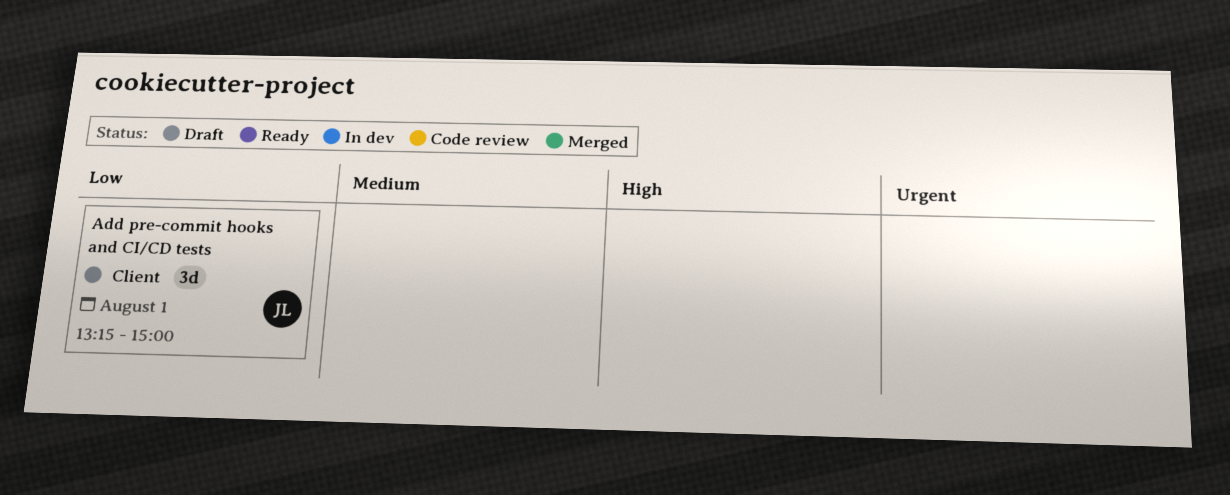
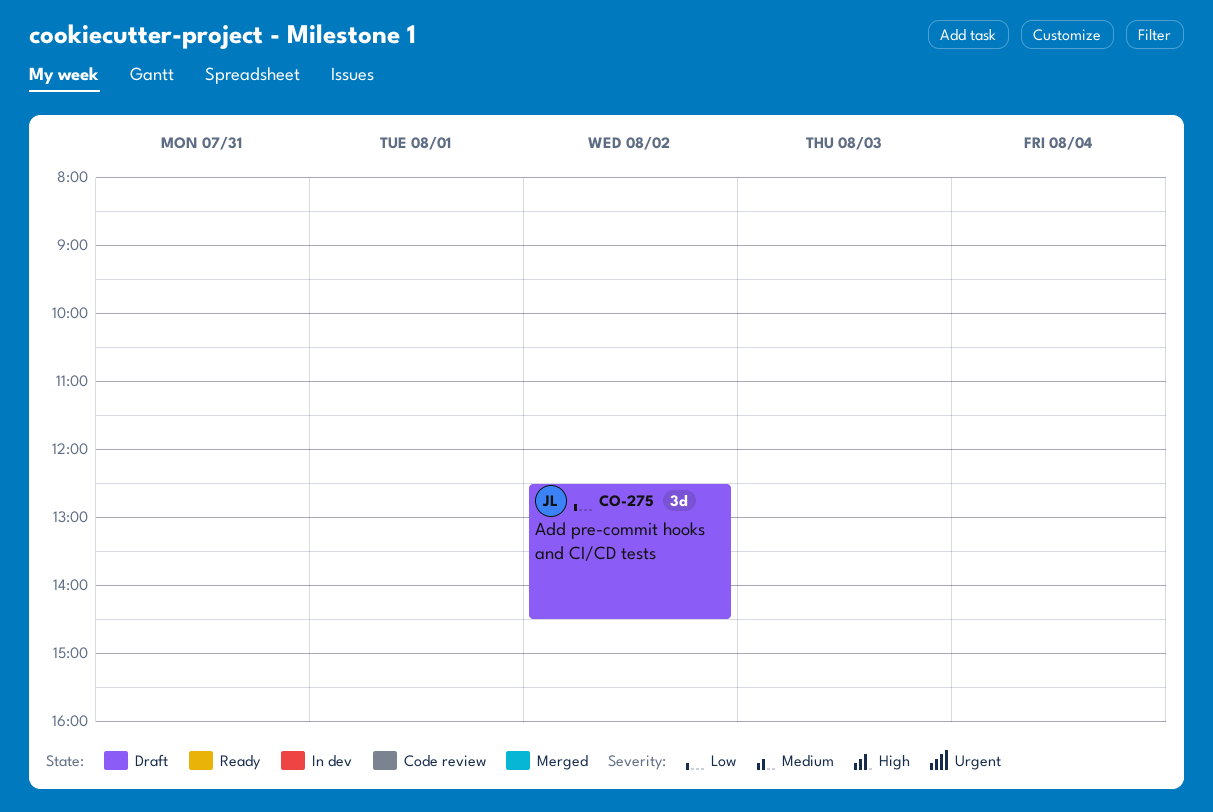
Add pre-commit hooks and CI/CD tests, day: Aug 1 -> Aug 2
Add pre-commit hooks and CI/CD tests, begins: 13:15 -> 12:30
Add pre-commit hooks and CI/CD tests, ends: 15:00 -> 14:30

